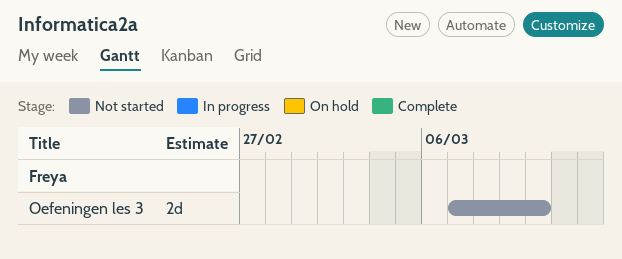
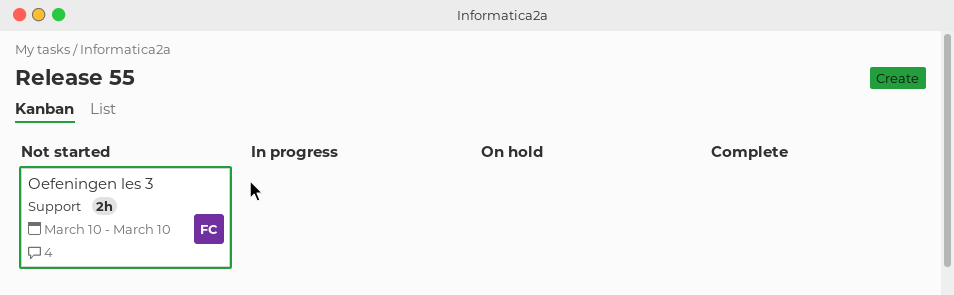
Oefeningen les 3, estimate: 2d -> 2h
Oefeningen les 3, start: Mar 7 -> Mar 10

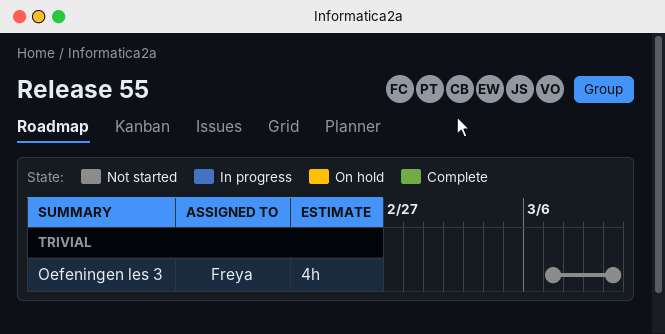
Oefeningen les 3, estimate: 2h -> 4h
Oefeningen les 3, start: Mar 10 -> Mar 7

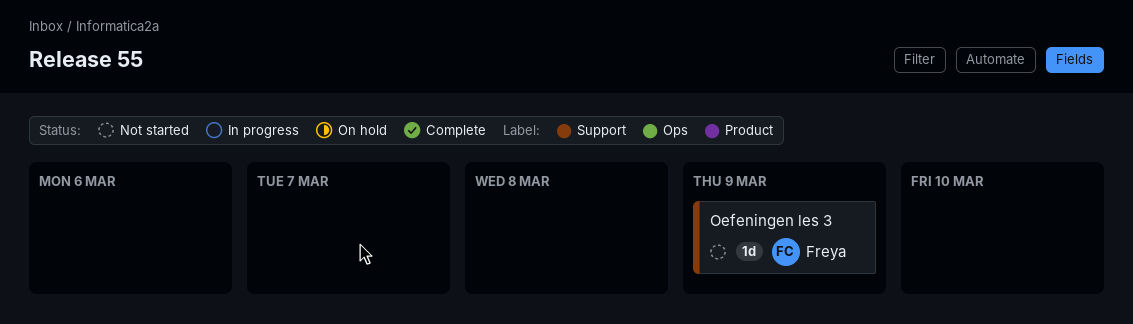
Oefeningen les 3, estimate: 4h -> 1d
Oefeningen les 3, due: Mar 10 -> Mar 9

